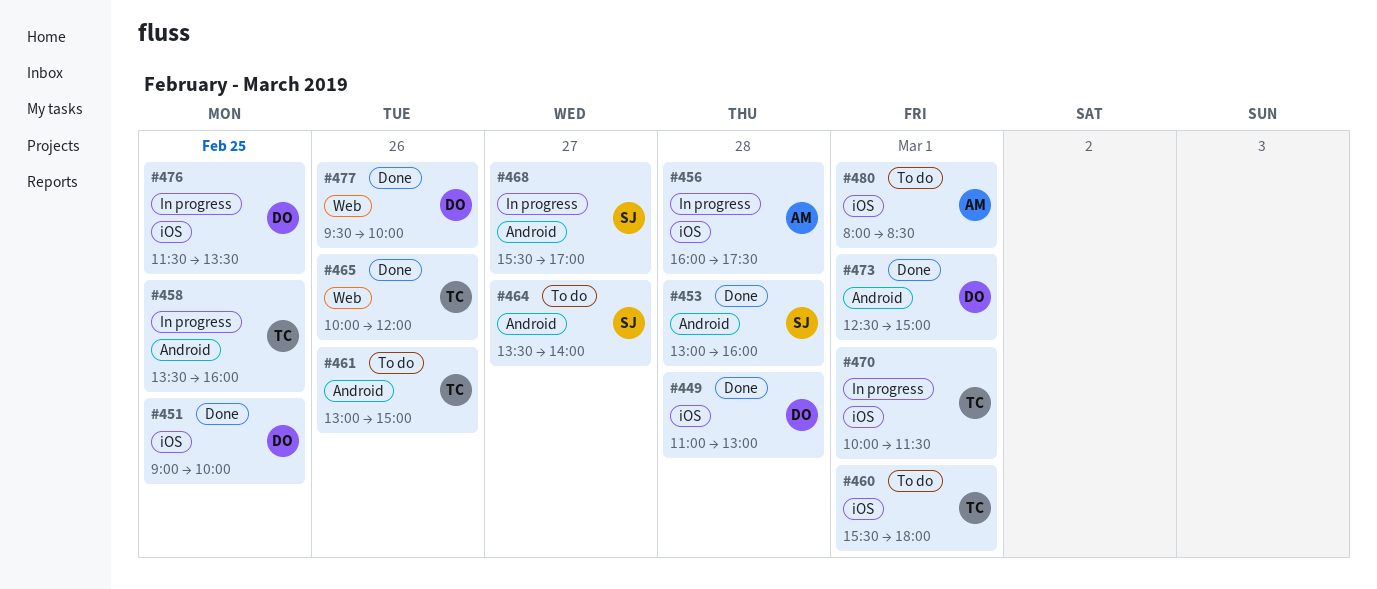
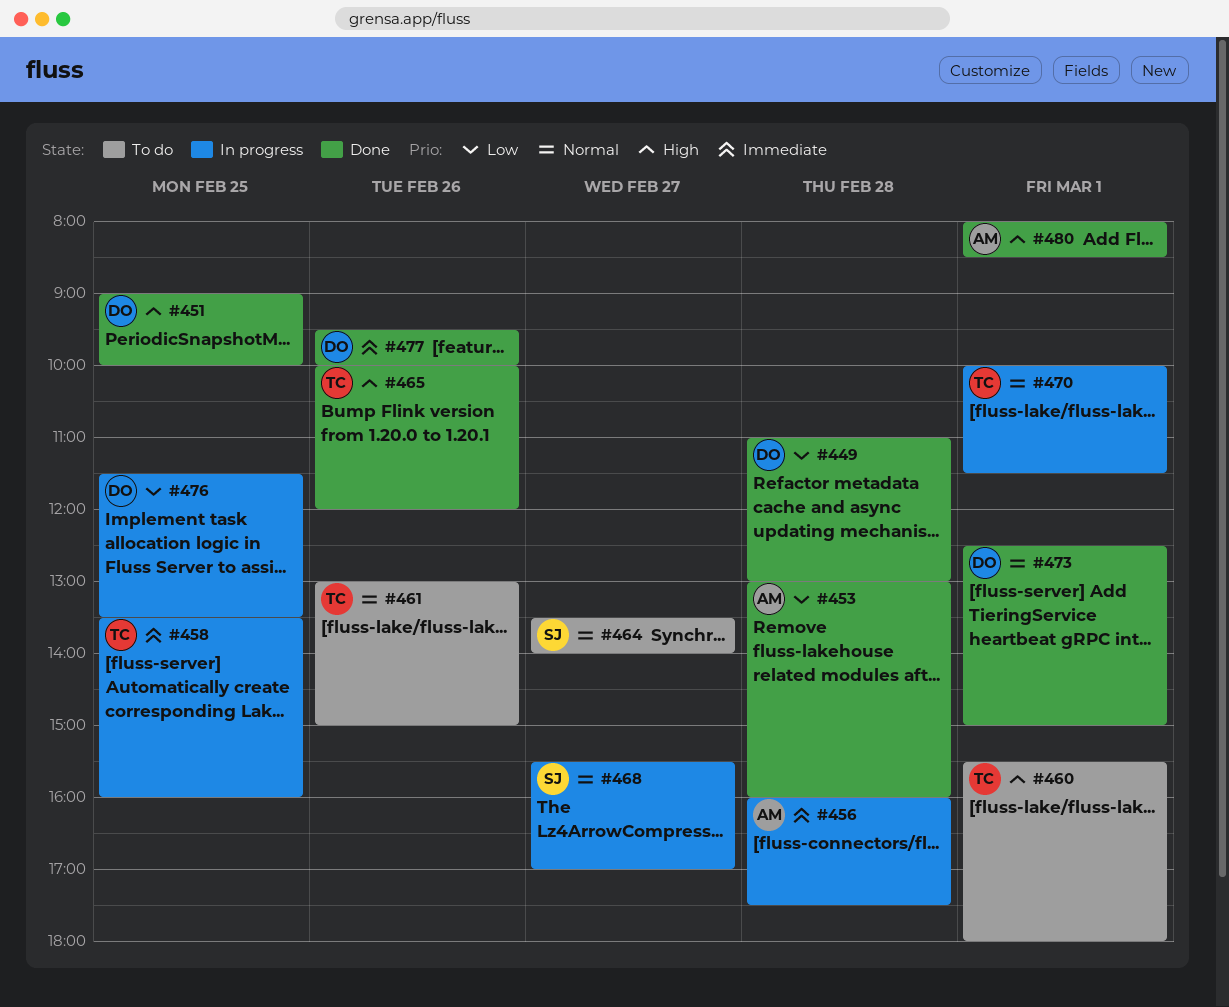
#453, owner: SJ -> AM
#480, status: To do -> Done

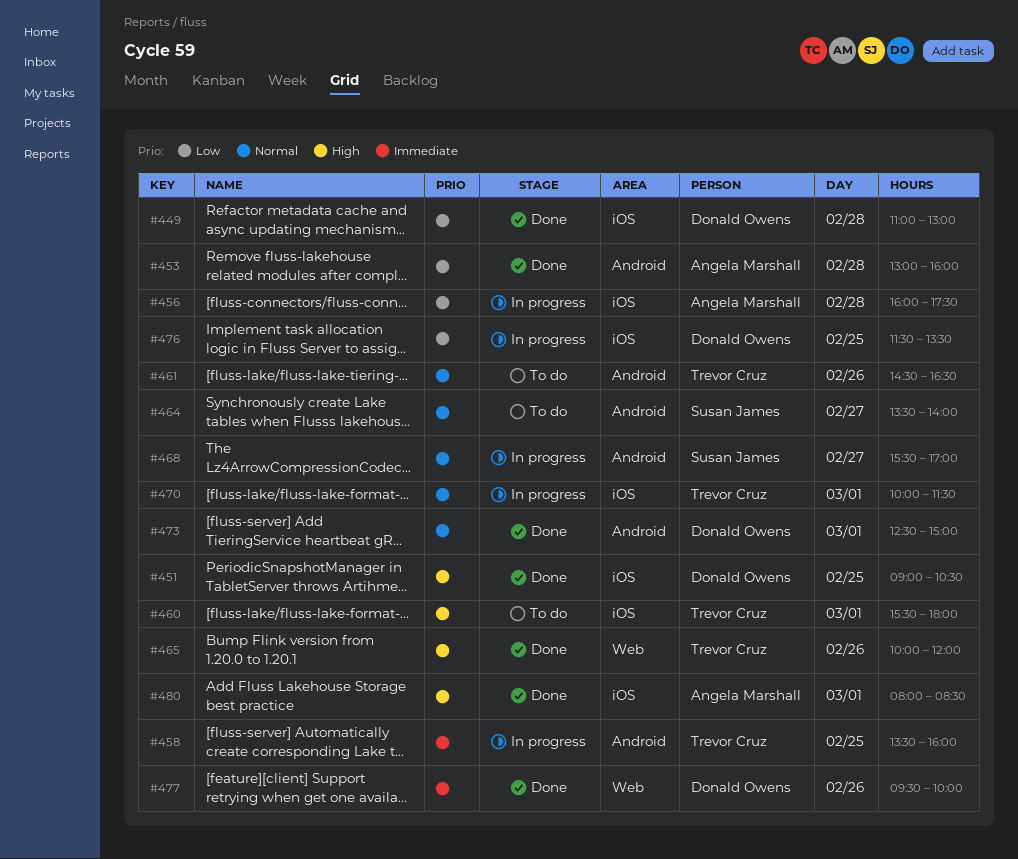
#451, ends: 10:00 -> 10:30
#456, priority: Immediate -> Low
#461, begins: 13:00 -> 14:30
#461, ends: 15:00 -> 16:30

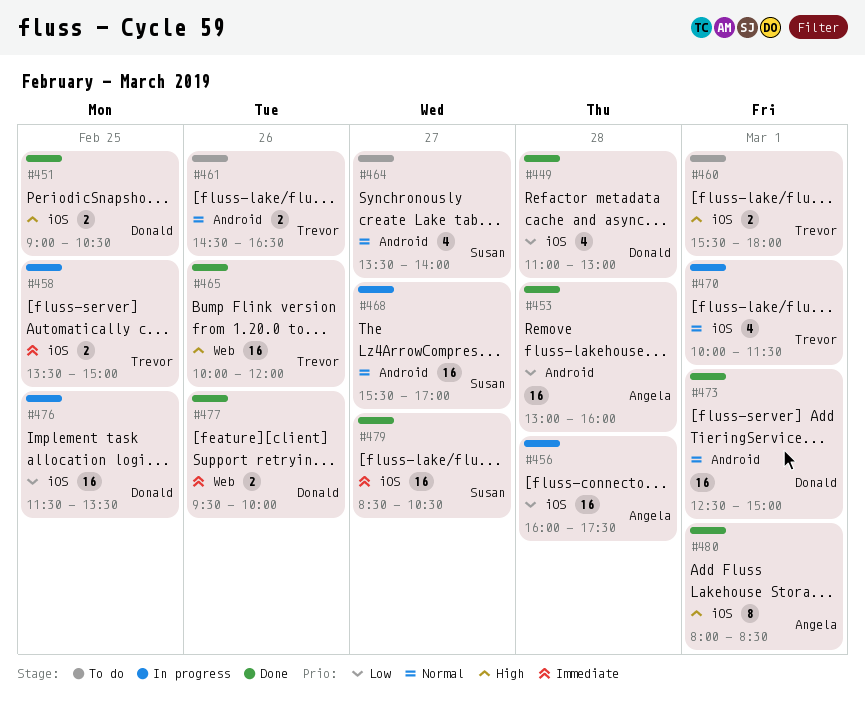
#458, label: Android -> iOS
#458, ends: 16:00 -> 15:00
#479: none -> present

